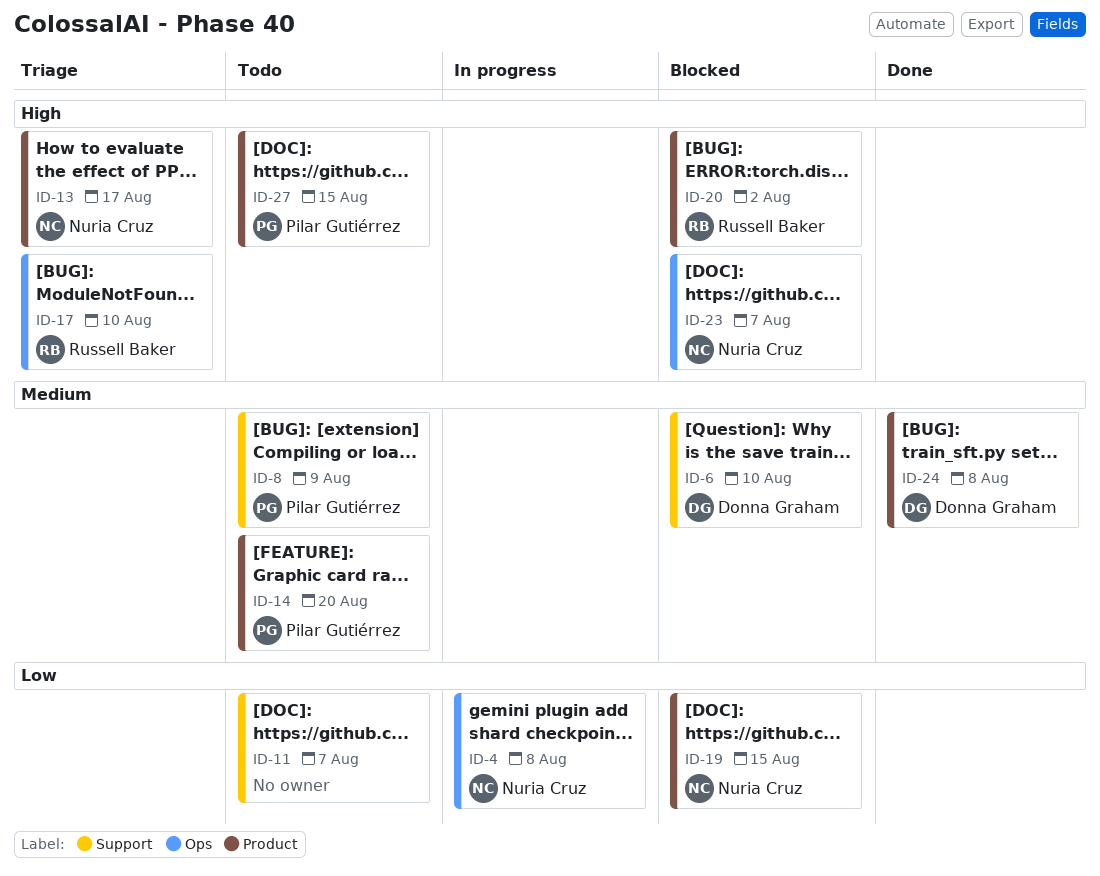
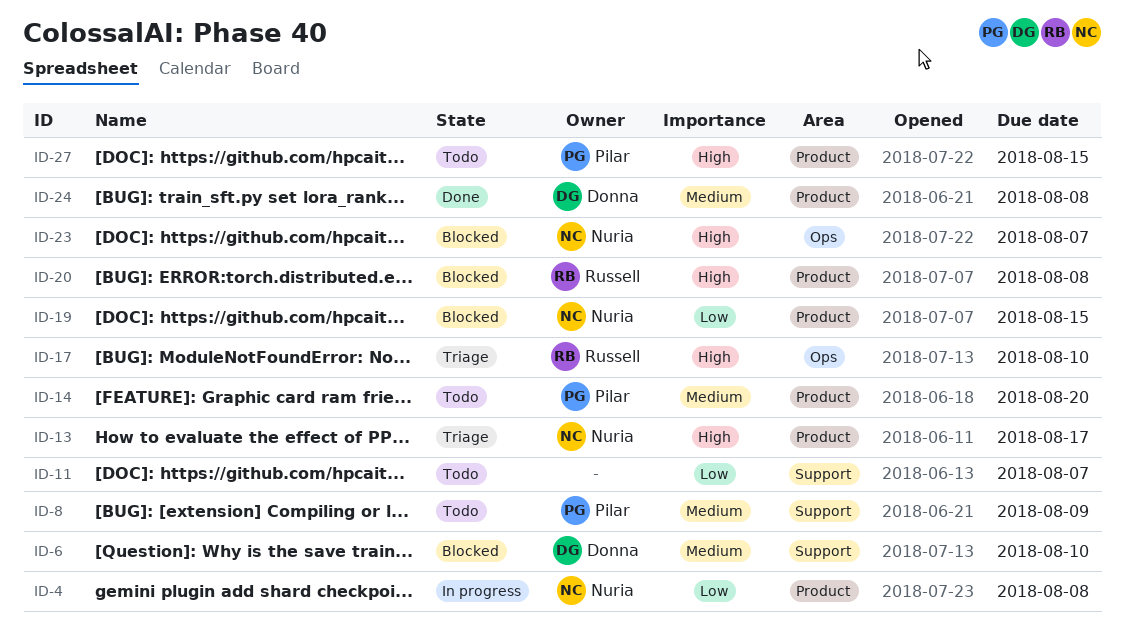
ID-4, label: Ops -> Product
ID-20, due: Aug 2 -> Aug 8

